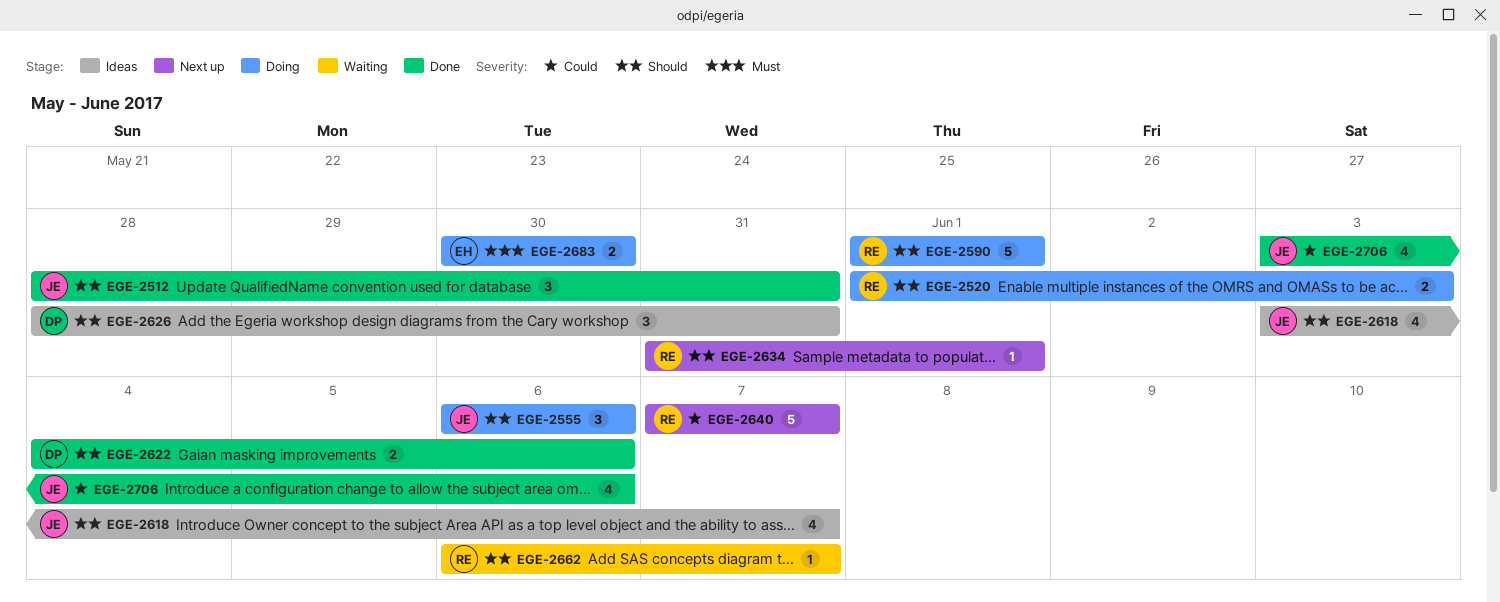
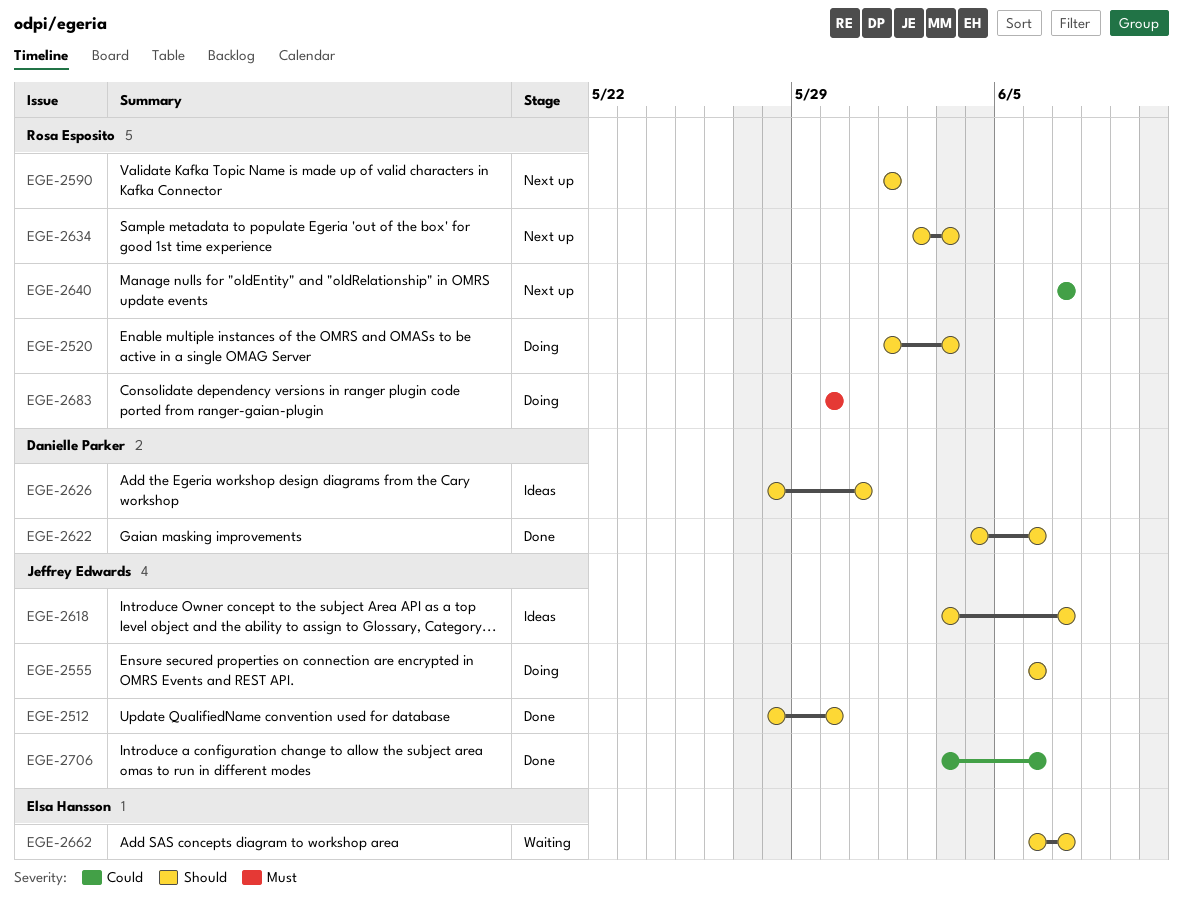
EGE-2512, due: May 31 -> May 30
EGE-2590, status: Doing -> Next up
EGE-2634, start: May 31 -> Jun 2
EGE-2634, due: Jun 1 -> Jun 3
EGE-2662, owner: Rosa Esposito -> Elsa Hansson
EGE-2683, owner: Elsa Hansson -> Rosa Esposito

